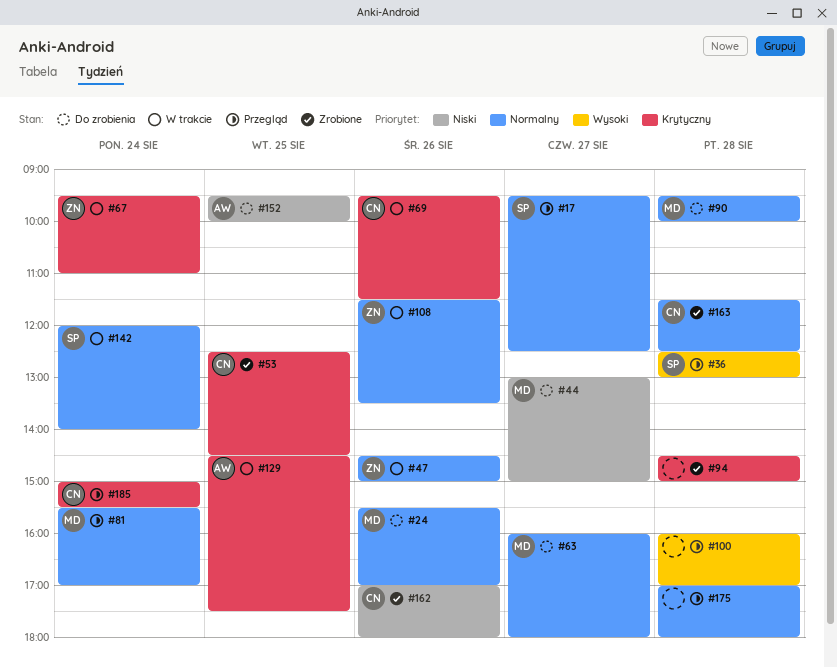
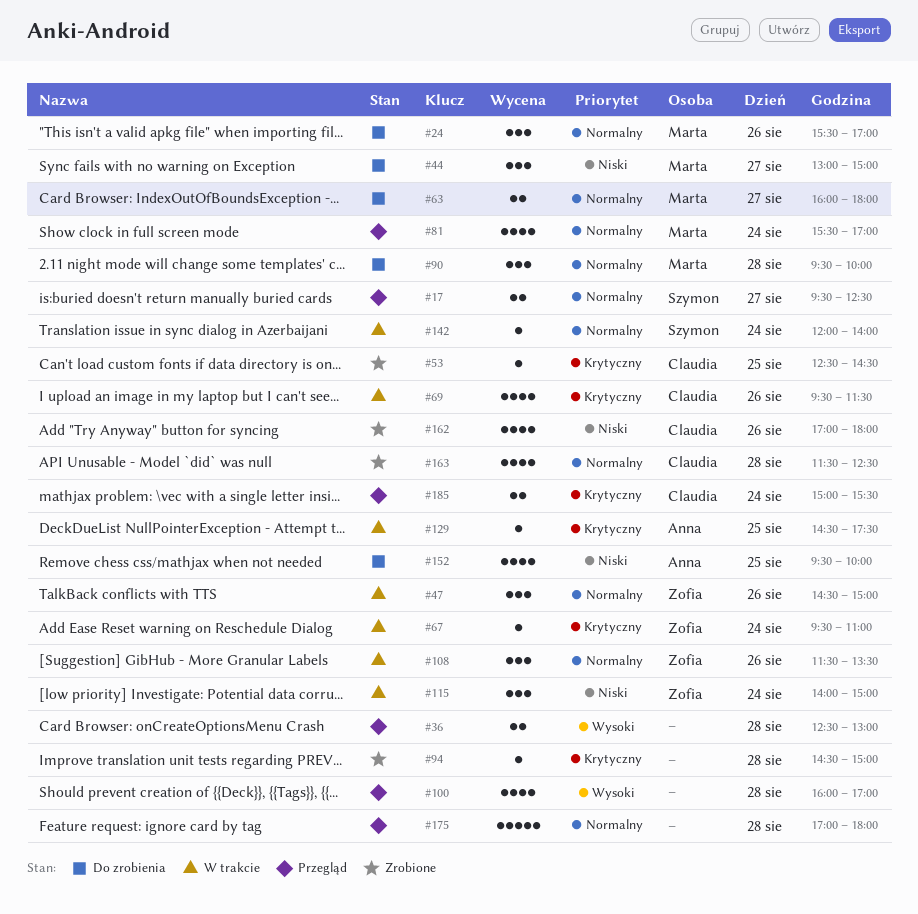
#36, owner: Szymon -> none
#115: none -> present

